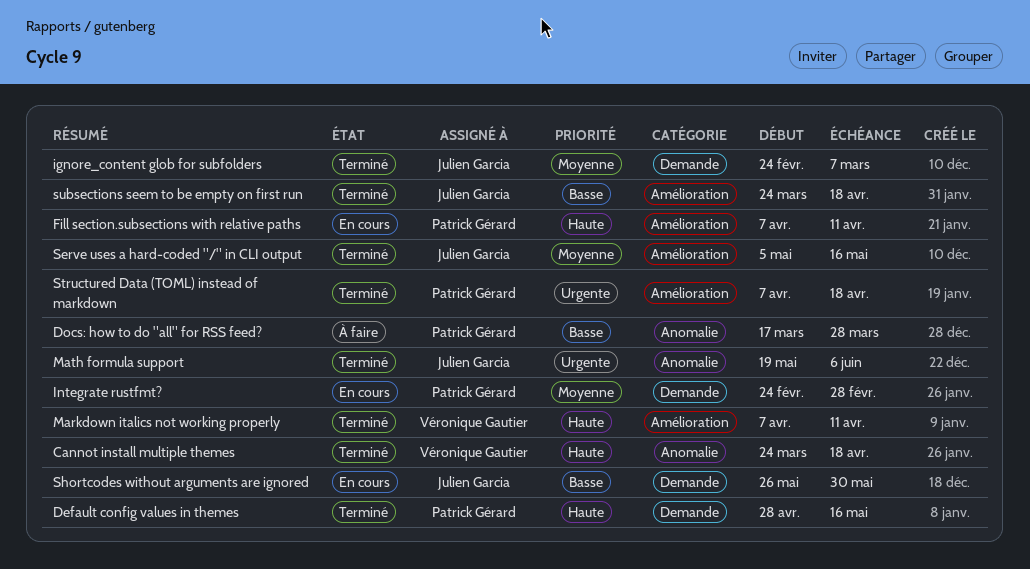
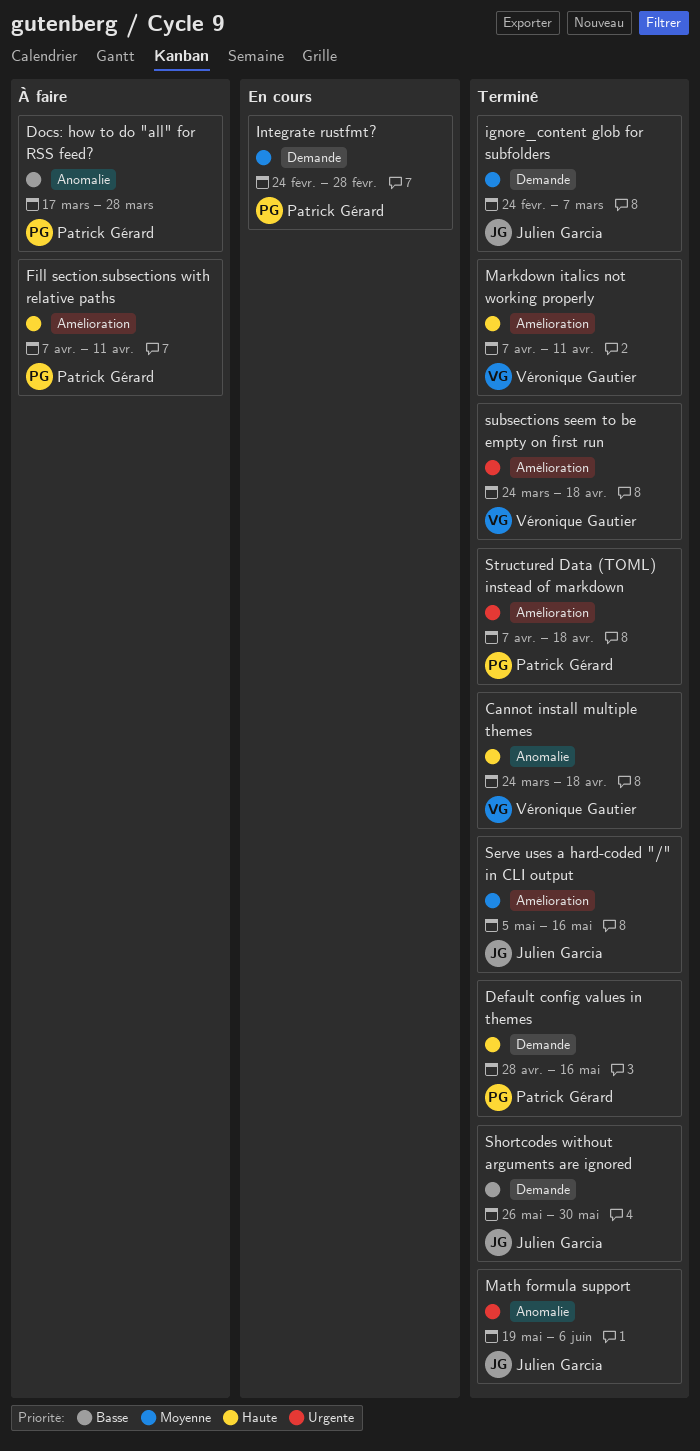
Fill section.subsections with relative paths, status: En cours -> À faire
Shortcodes without arguments are ignored, status: En cours -> Terminé
subsections seem to be empty on first run, owner: Julien Garcia -> Véronique Gautier
subsections seem to be empty on first run, priority: Basse -> Urgente

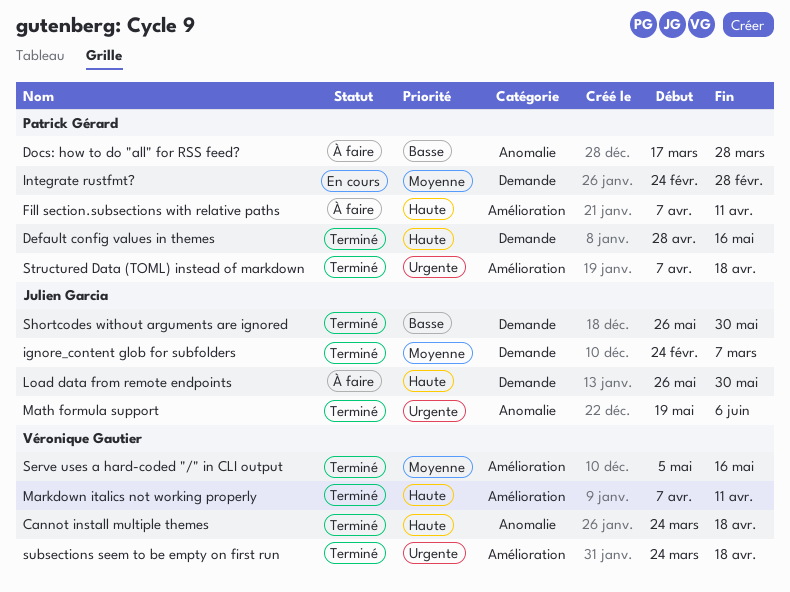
Load data from remote endpoints: none -> present
Serve uses a hard-coded "/" in CLI output, owner: Julien Garcia -> Véronique Gautier

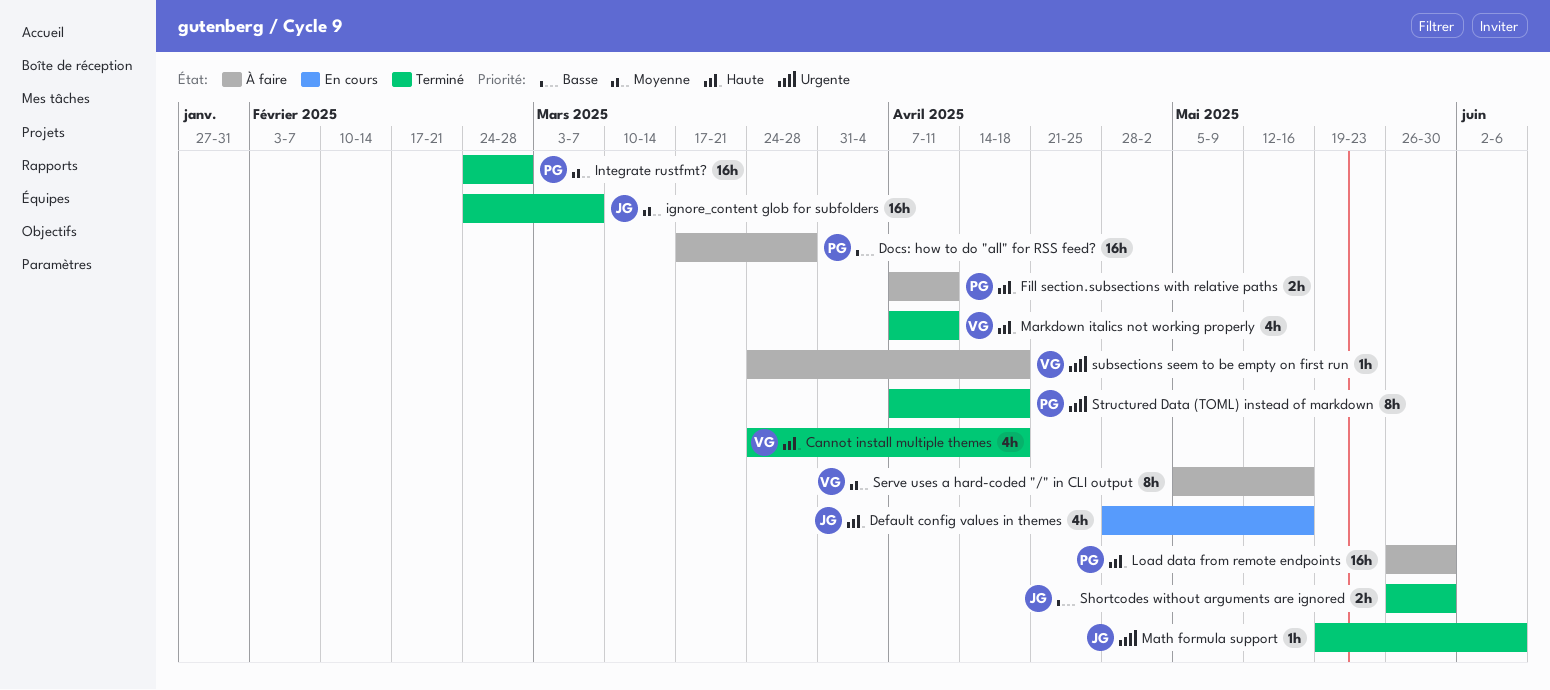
Default config values in themes, status: Terminé -> En cours
Default config values in themes, owner: Patrick Gérard -> Julien Garcia
Integrate rustfmt?, status: En cours -> Terminé
Load data from remote endpoints, owner: Julien Garcia -> Patrick Gérard
Serve uses a hard-coded "/" in CLI output, status: Terminé -> À faire
subsections seem to be empty on first run, status: Terminé -> À faire

